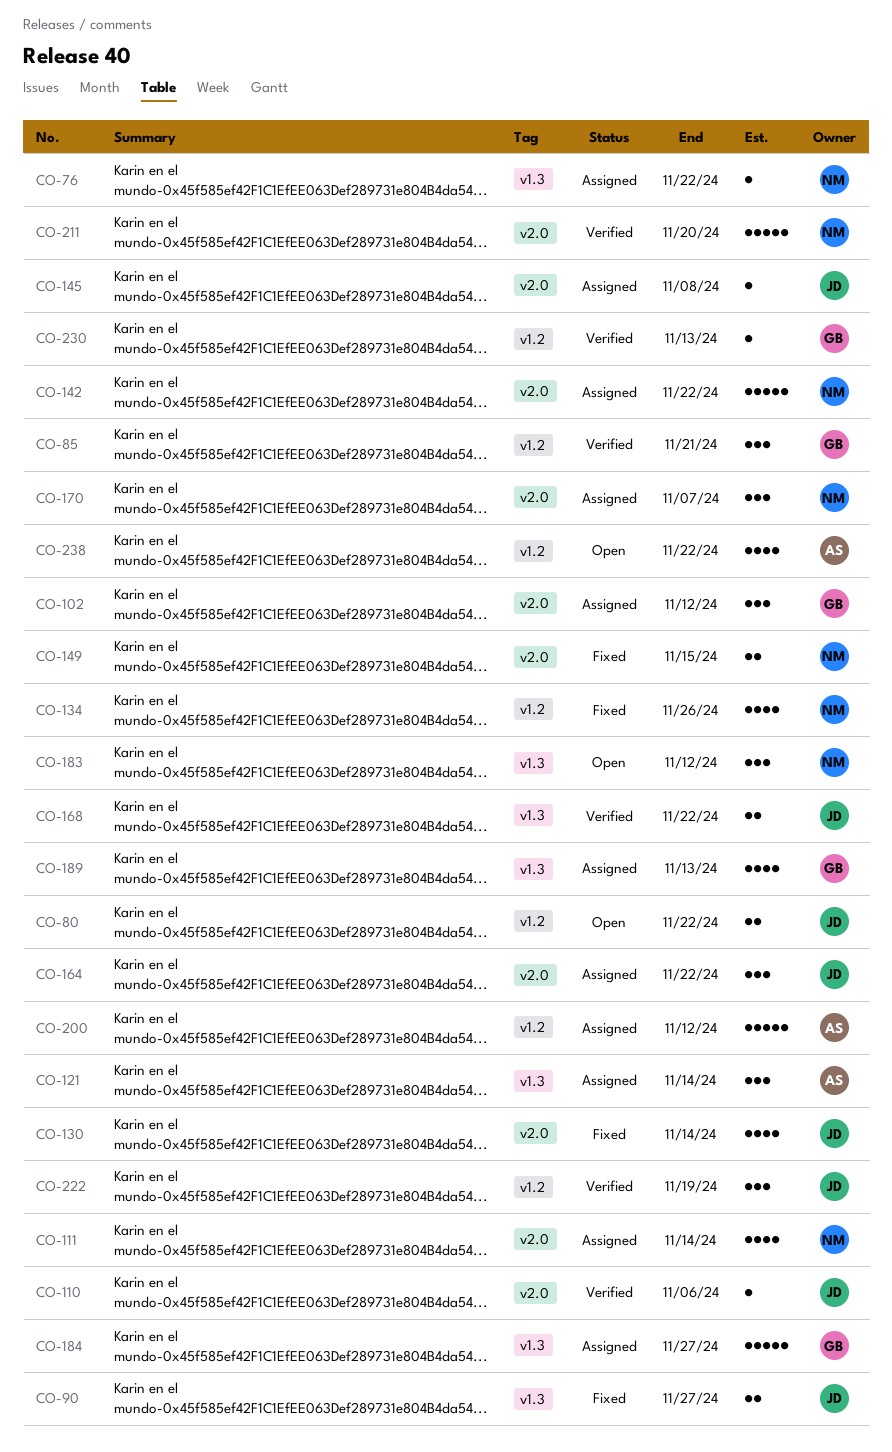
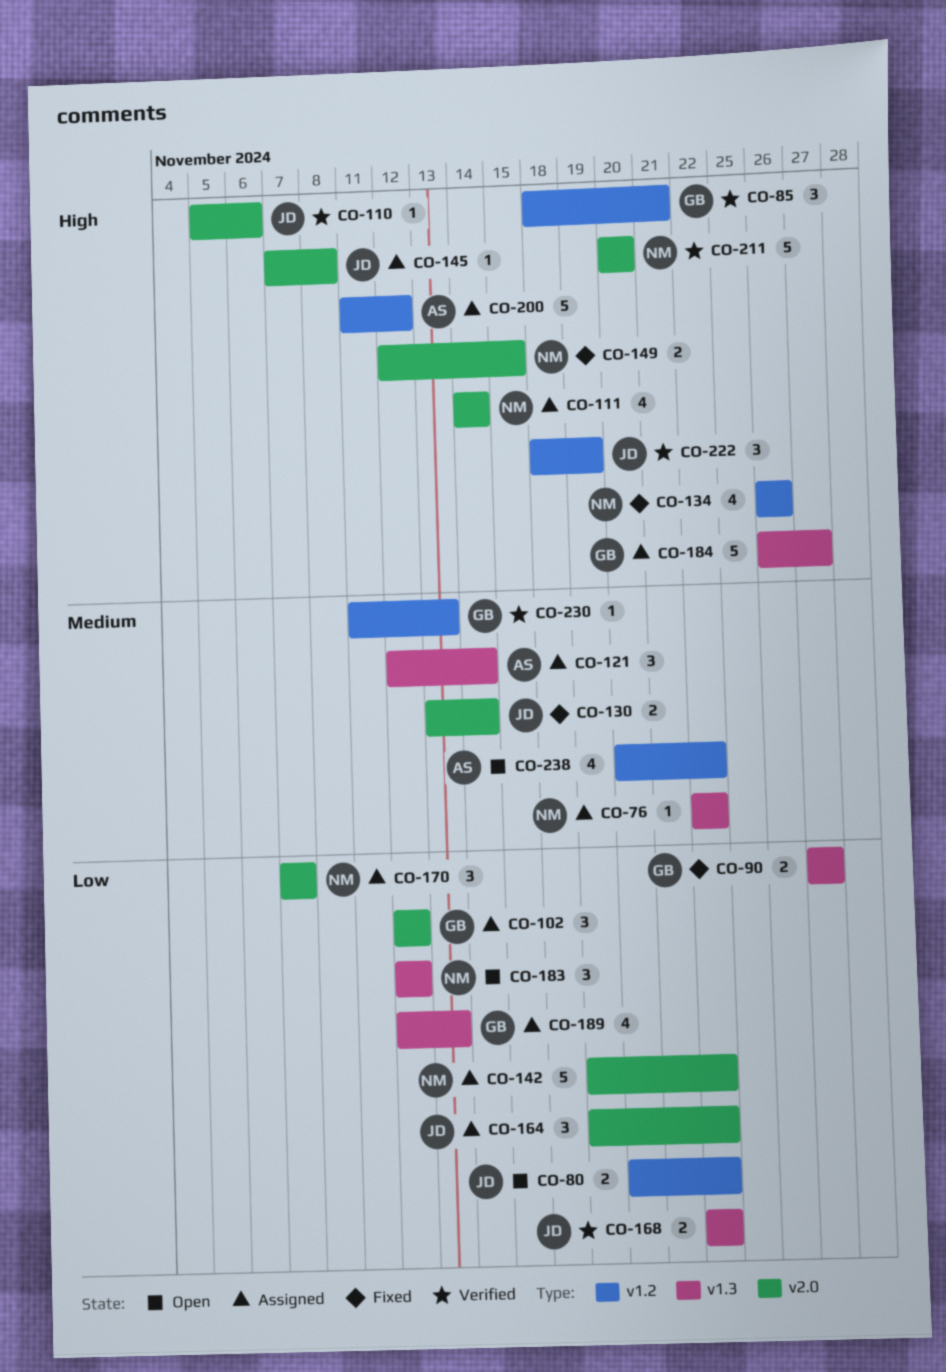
CO-90, owner: JD -> GB
CO-130, estimate: 4 -> 2

